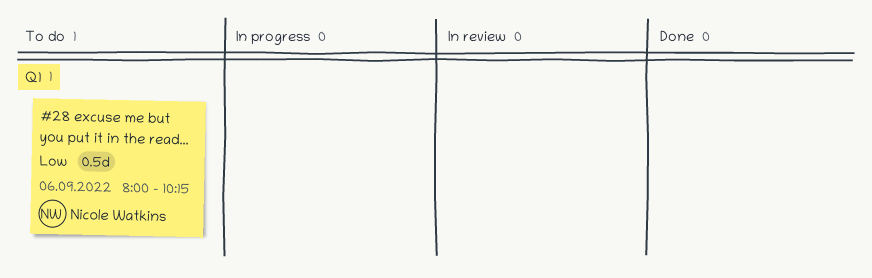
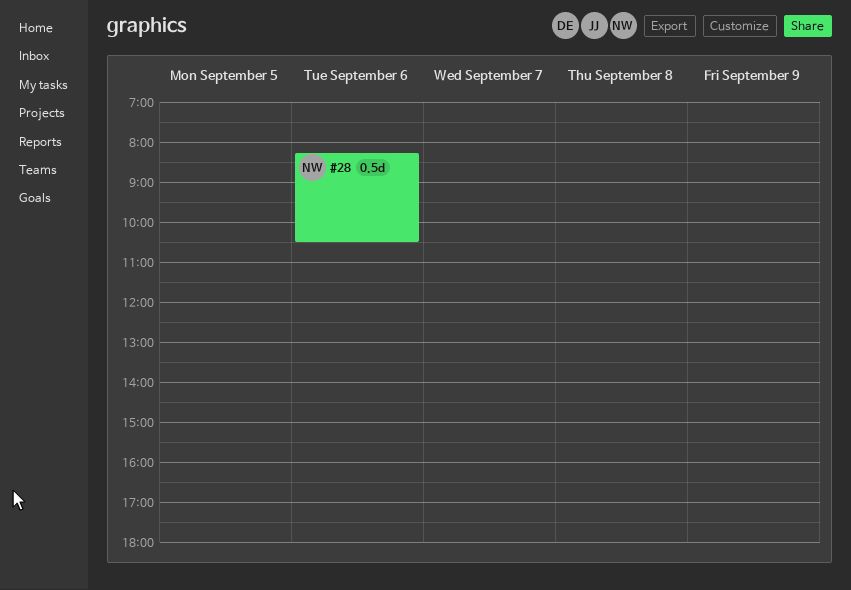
#28, begins: 08:00 -> 08:15
#28, ends: 10:15 -> 10:30

